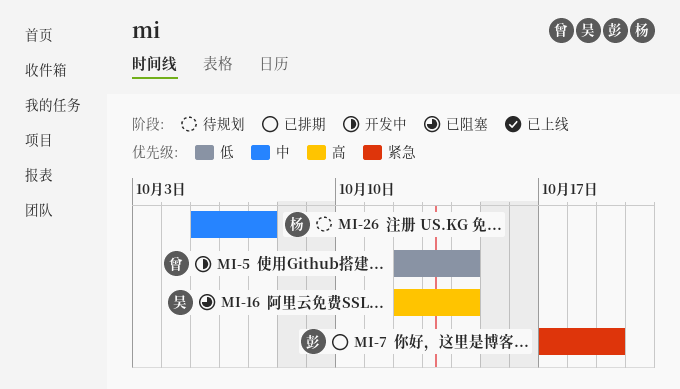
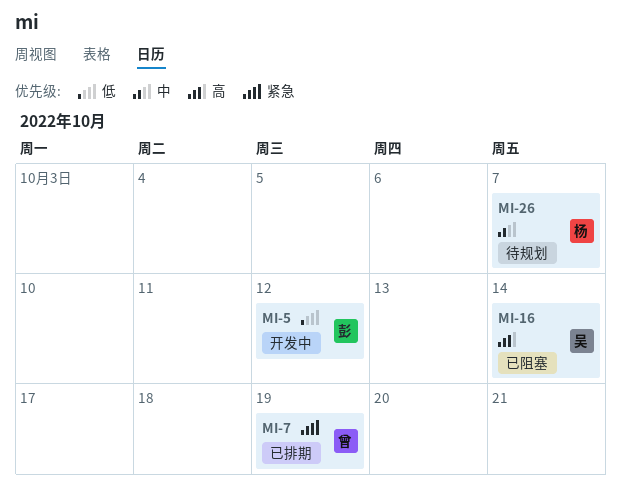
MI-5, owner: 曾 -> 彭
MI-5, due: Oct 14 -> Oct 12
MI-7, owner: 彭 -> 曾

